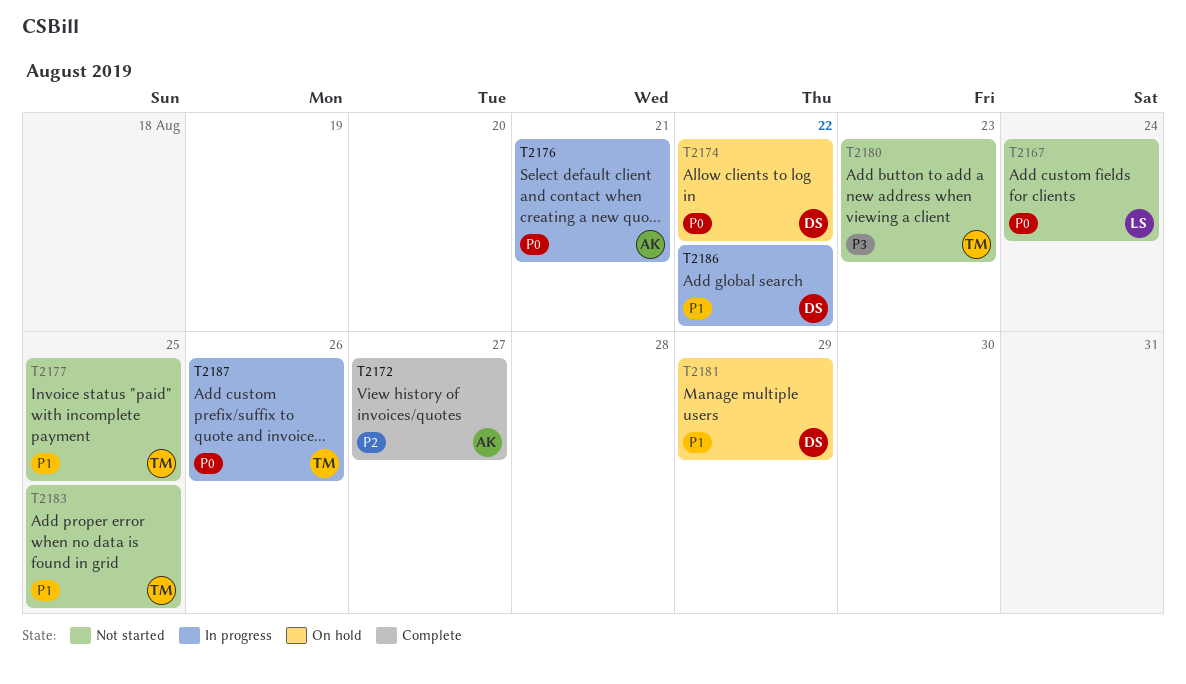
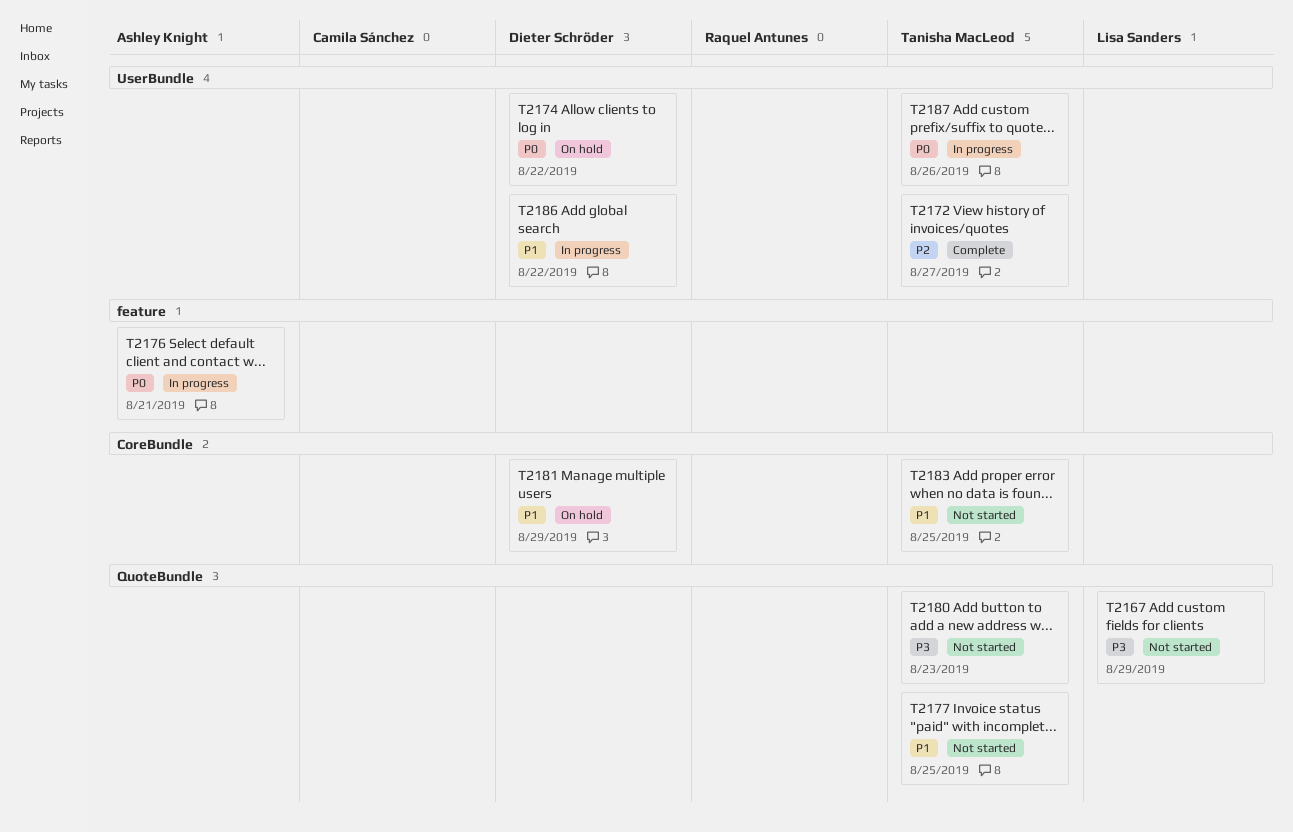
T2167, priority: P0 -> P3
T2167, due: Aug 24 -> Aug 29
T2172, owner: Ashley Knight -> Tanisha MacLeod

